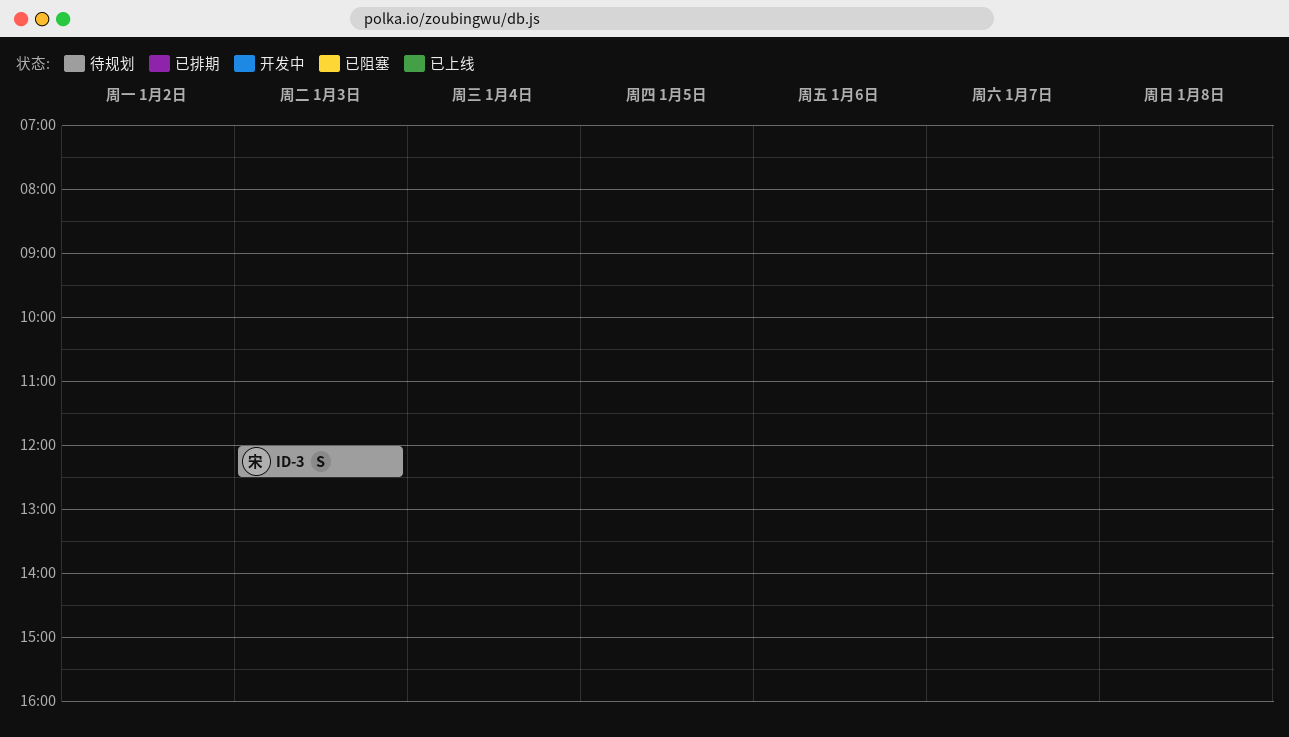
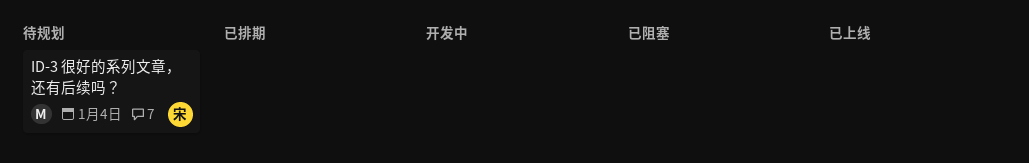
ID-3, estimate: S -> M
ID-3, day: Jan 3 -> Jan 4

